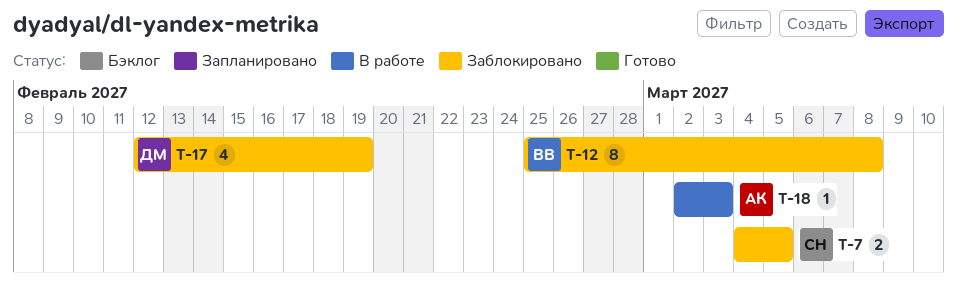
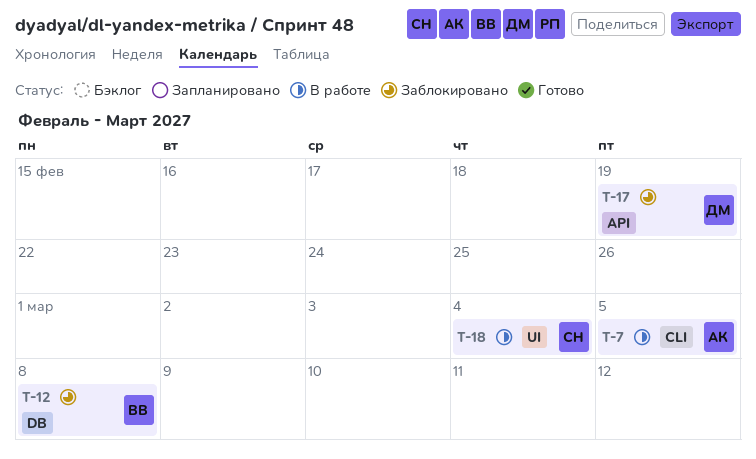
T-7, status: Заблокировано -> В работе
T-7, owner: СН -> АК
T-18, owner: АК -> СН
T-18, due: Mar 3 -> Mar 4

